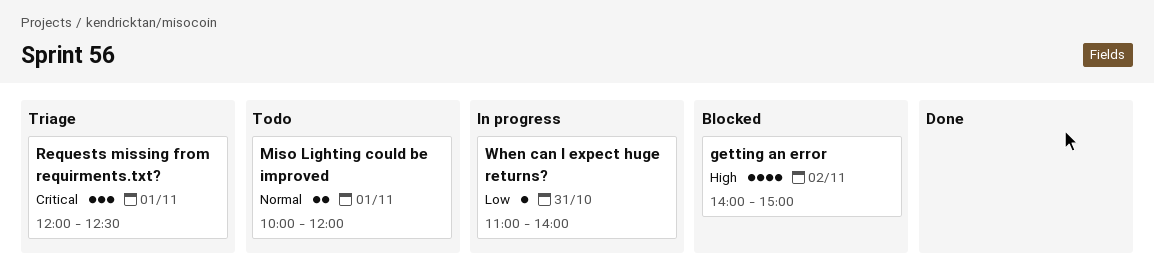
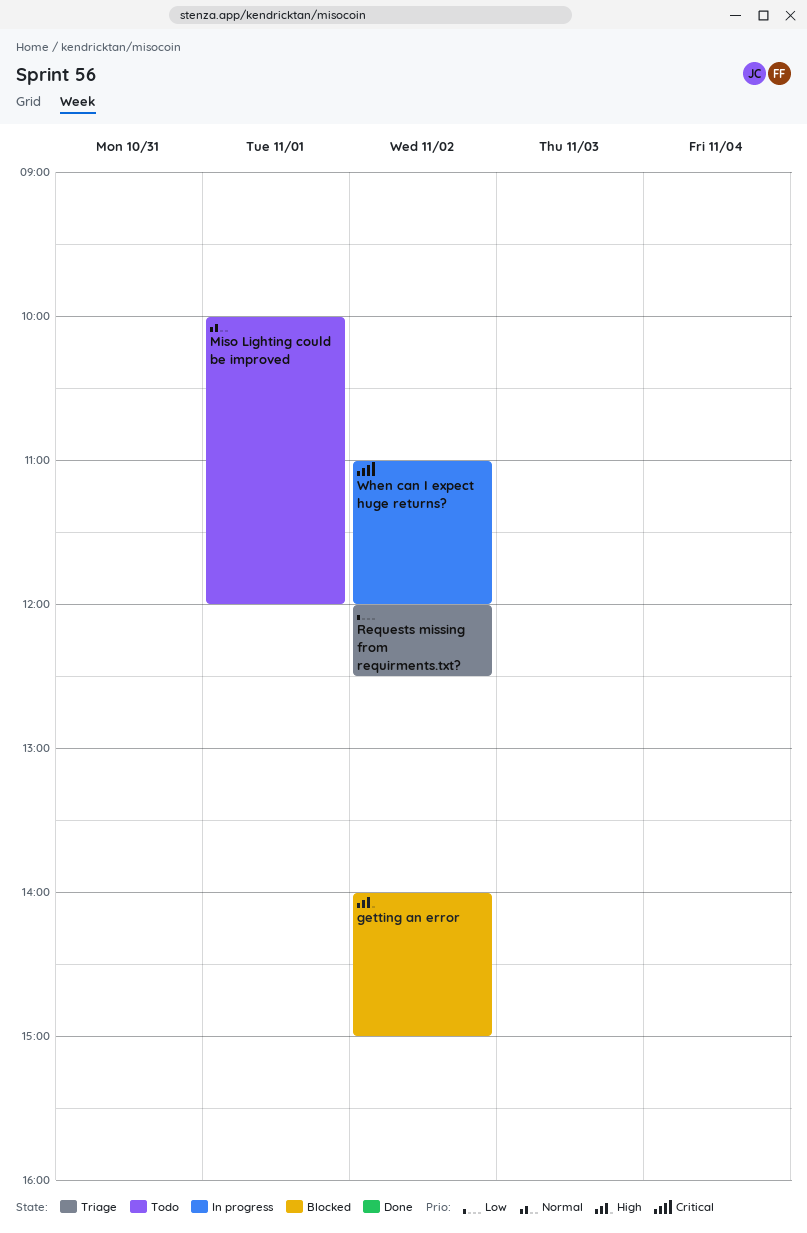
Requests missing from requirments.txt?, priority: Critical -> Low
Requests missing from requirments.txt?, day: Nov 1 -> Nov 2
When can I expect huge returns?, priority: Low -> Critical
When can I expect huge returns?, day: Oct 31 -> Nov 2
When can I expect huge returns?, ends: 14:00 -> 12:00

